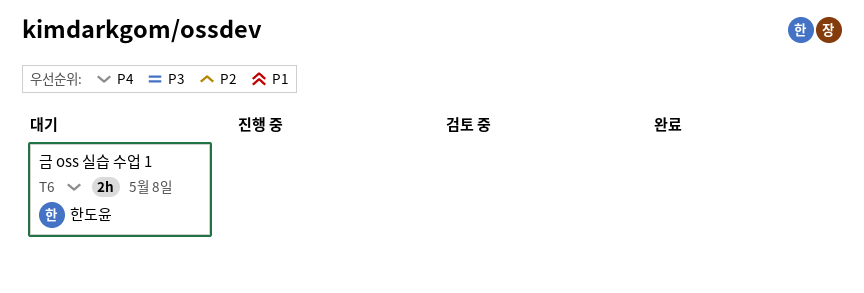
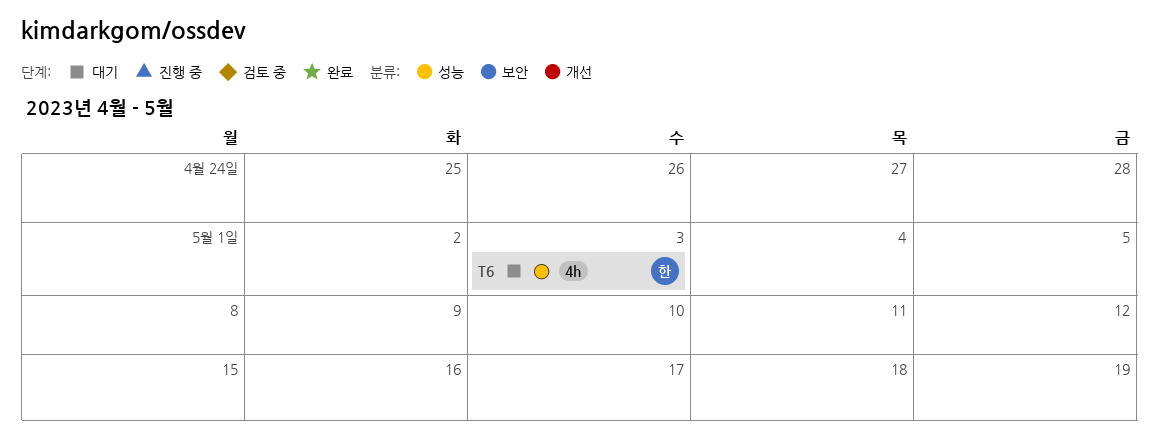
T6, estimate: 2h -> 4h
T6, due: May 8 -> May 3

